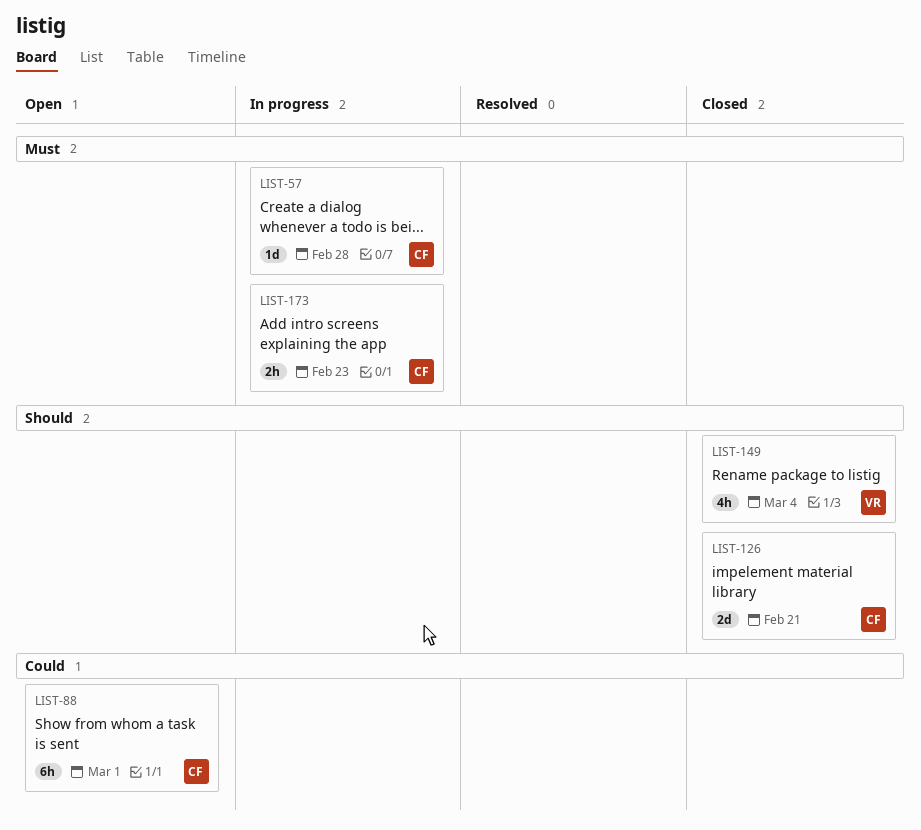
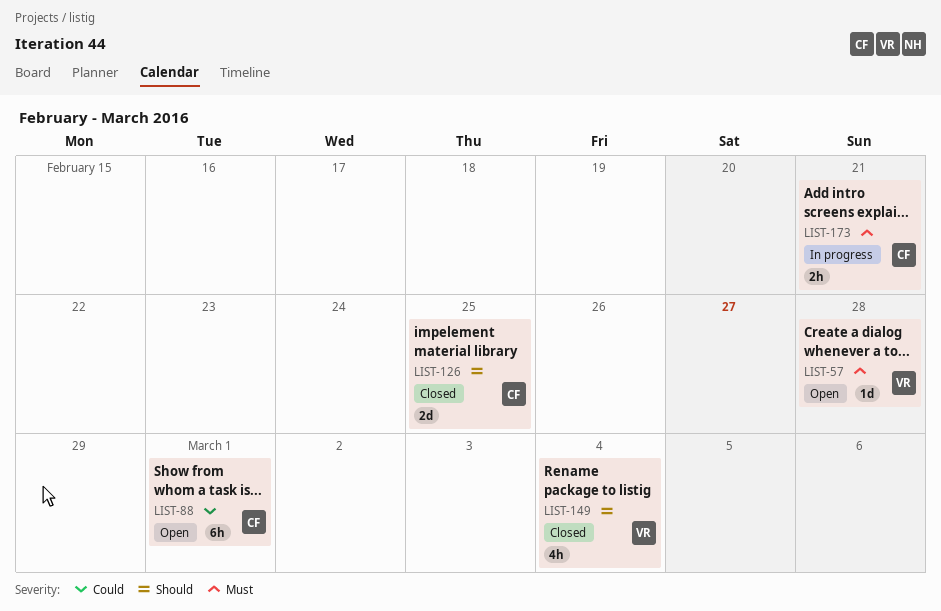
LIST-57, status: In progress -> Open
LIST-57, owner: CF -> VR
LIST-126, due: Feb 21 -> Feb 25
LIST-173, due: Feb 23 -> Feb 21

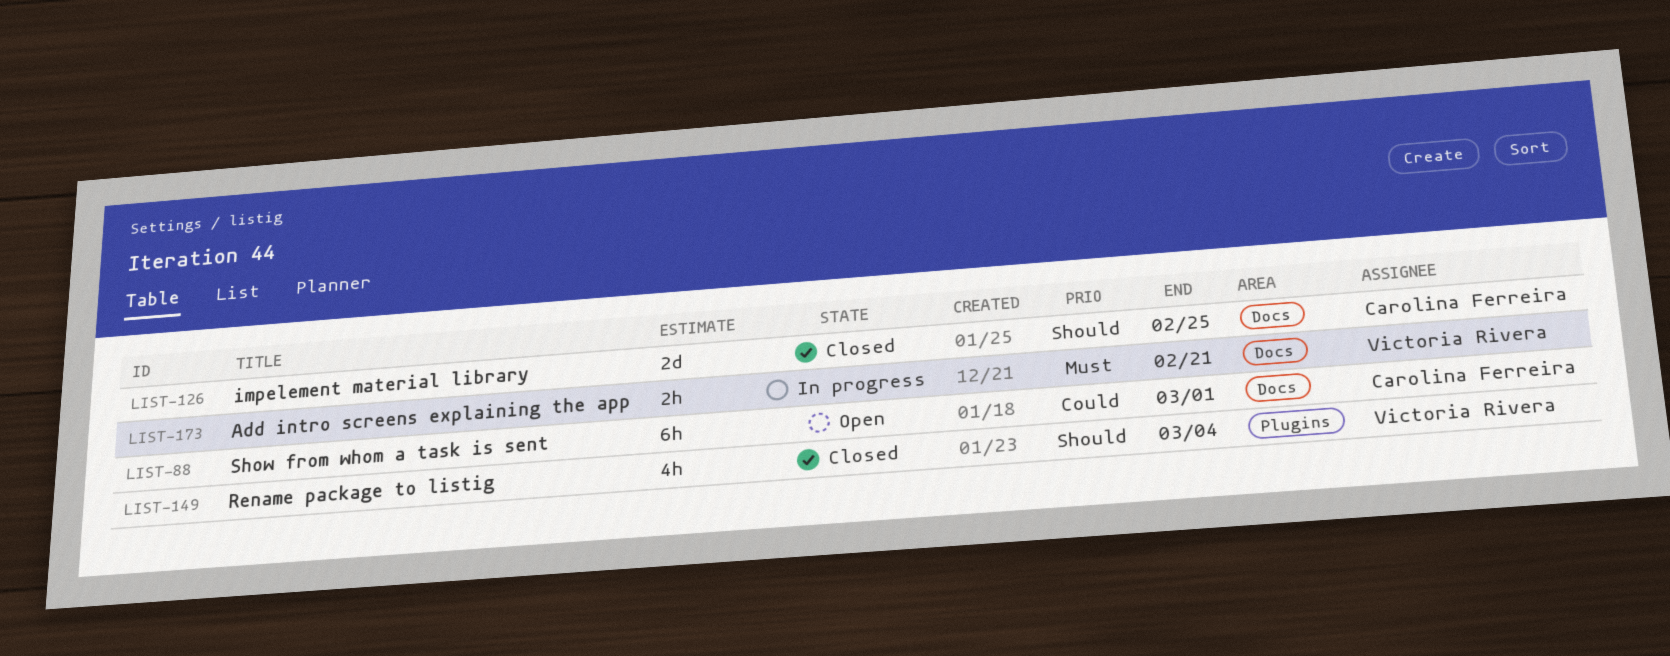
LIST-57: present -> none
LIST-173, owner: Carolina Ferreira -> Victoria Rivera

